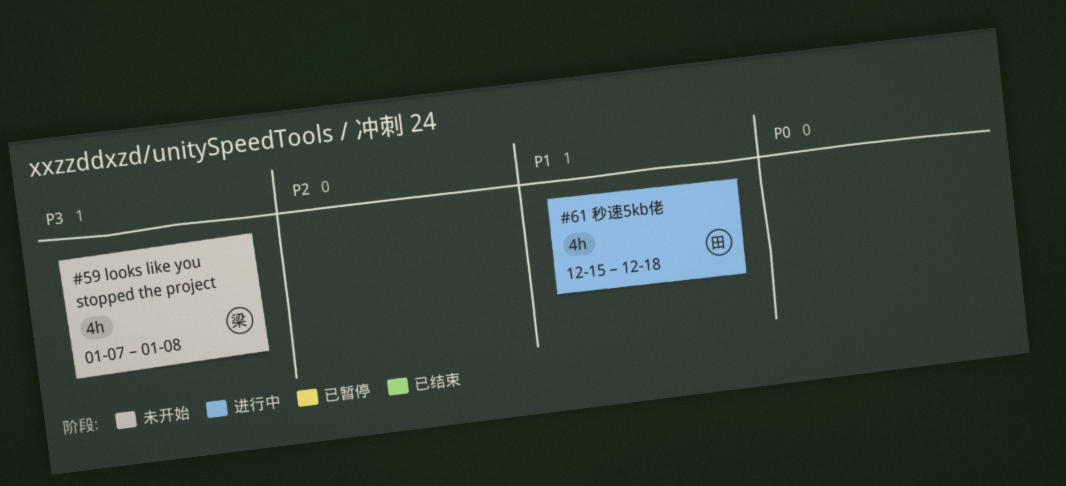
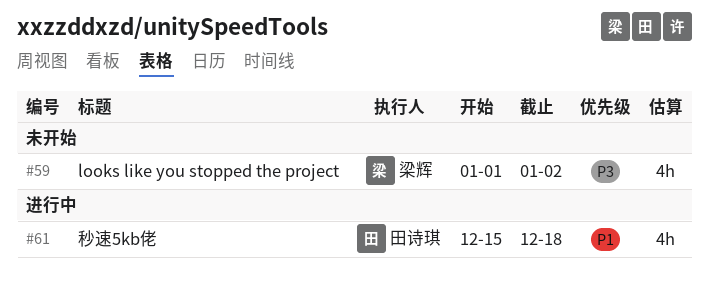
#59, start: Jan 7 -> Jan 1
#59, due: Jan 8 -> Jan 2

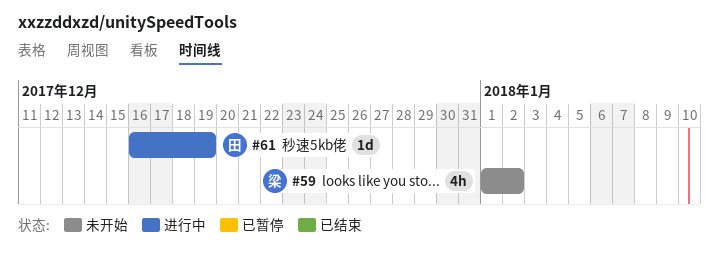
#61, estimate: 4h -> 1d
#61, start: Dec 15 -> Dec 16
#61, due: Dec 18 -> Dec 19

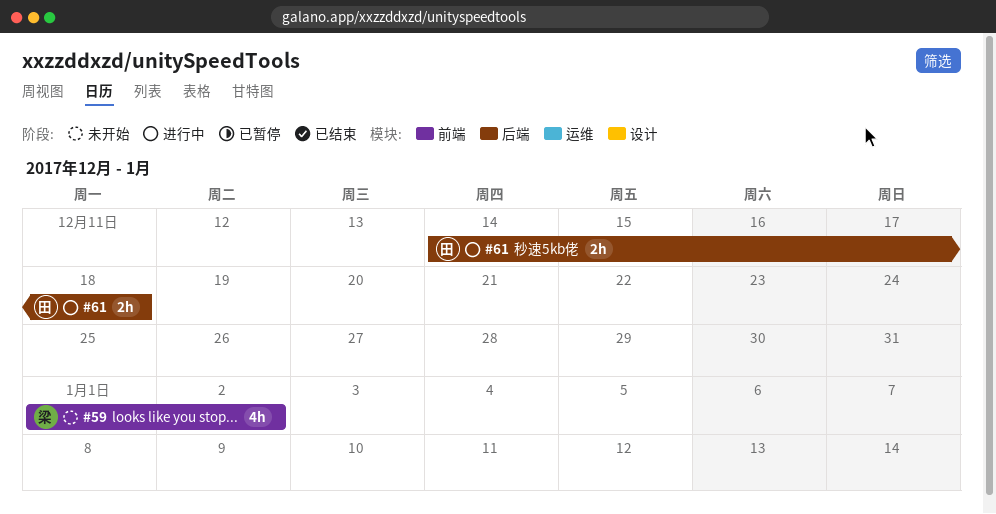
#61, estimate: 1d -> 2h
#61, start: Dec 16 -> Dec 14
#61, due: Dec 19 -> Dec 18

